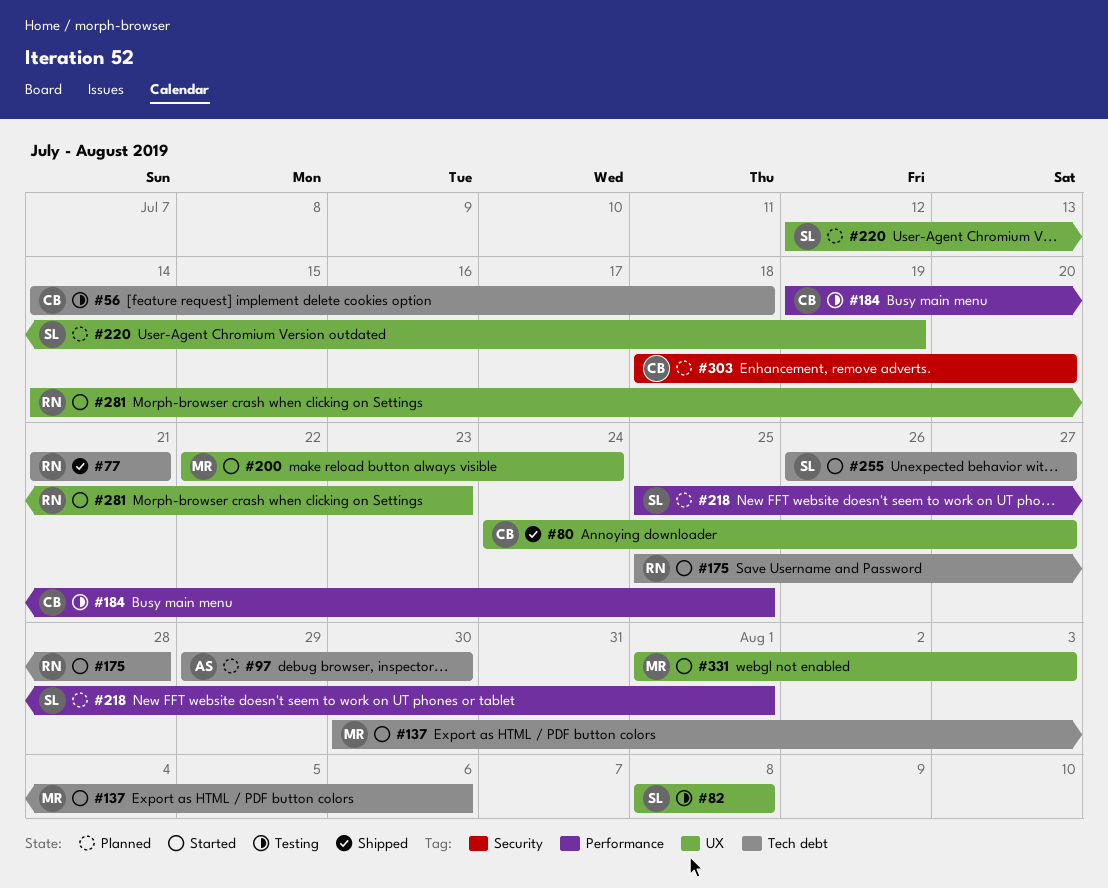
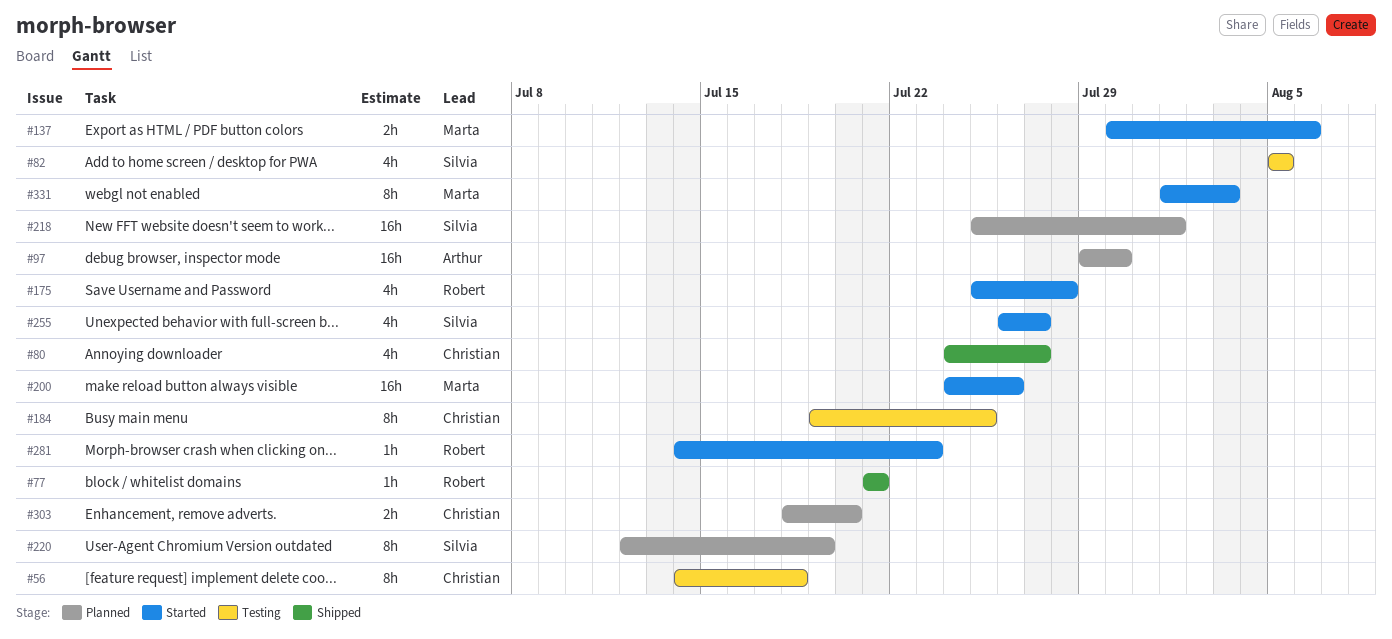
#82, start: Aug 8 -> Aug 5
#82, due: Aug 8 -> Aug 5
#200, start: Jul 22 -> Jul 24
#200, due: Jul 24 -> Jul 26

